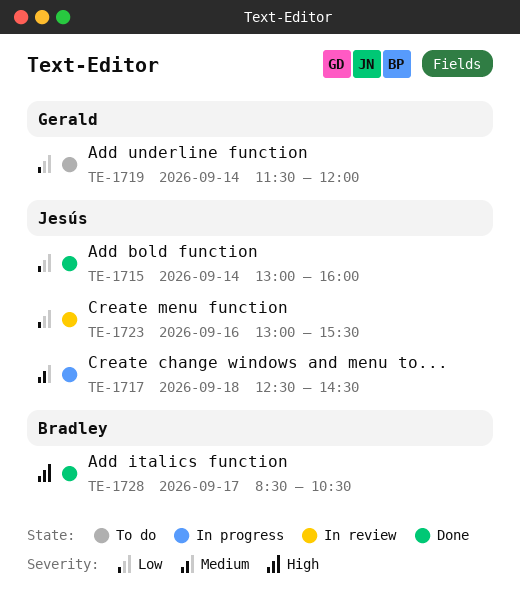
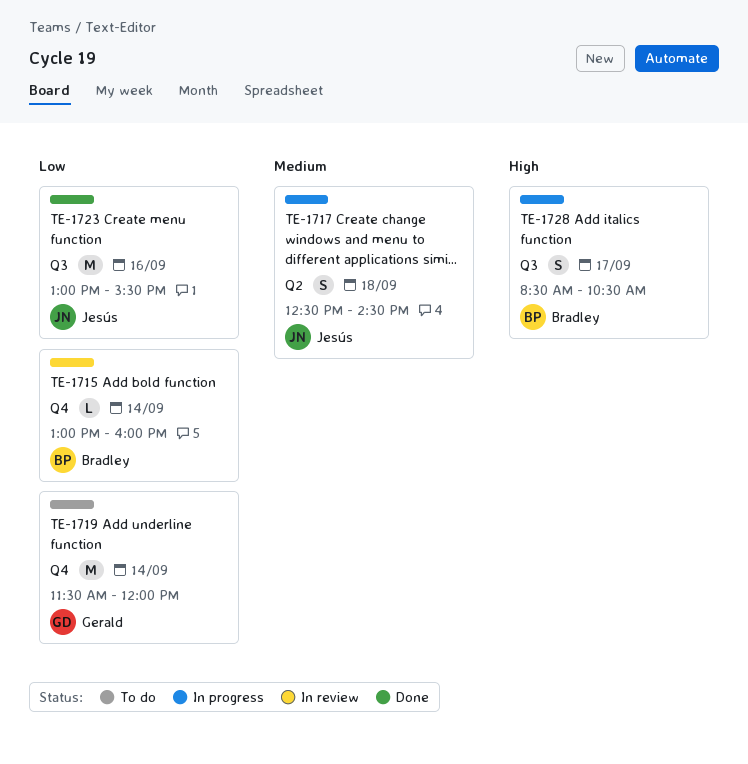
TE-1715, status: Done -> In review
TE-1715, owner: Jesús -> Bradley
TE-1723, status: In review -> Done
TE-1728, status: Done -> In progress

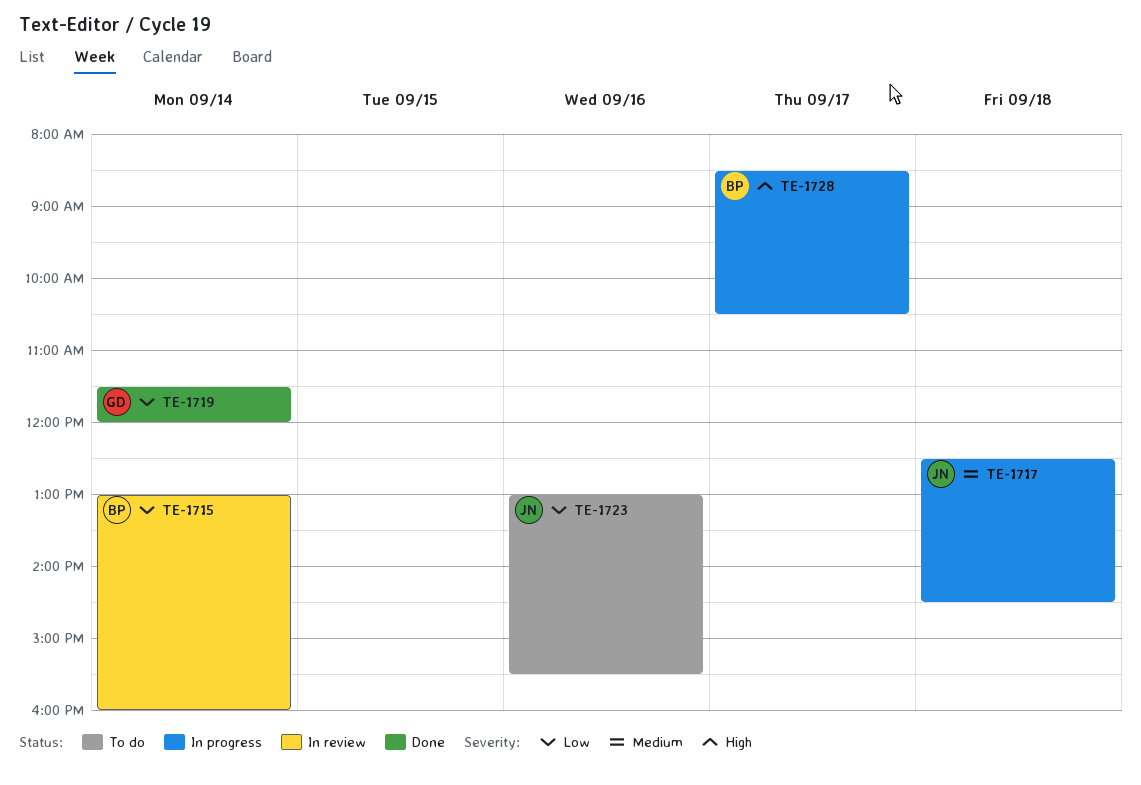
TE-1719, status: To do -> Done
TE-1723, status: Done -> To do

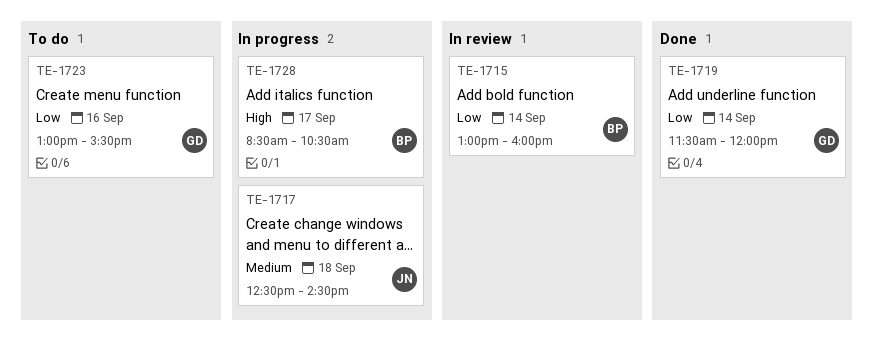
TE-1723, owner: JN -> GD

